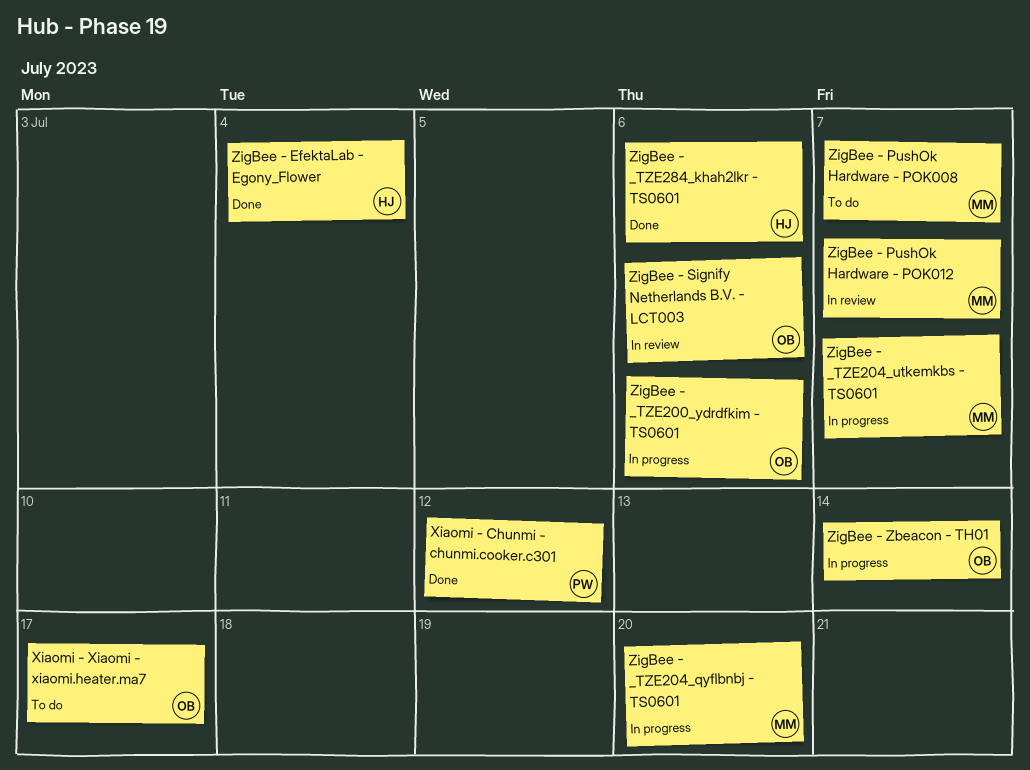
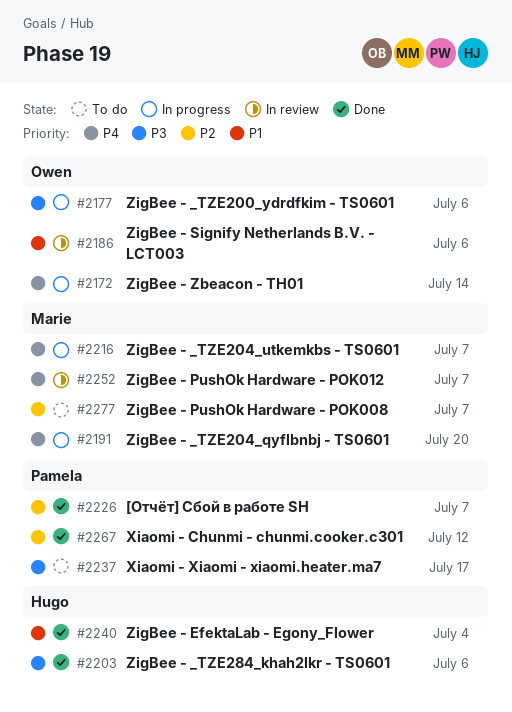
[Отчёт] Сбой в работе SH: none -> present
Xiaomi - Xiaomi - xiaomi.heater.ma7, owner: Owen -> Pamela

